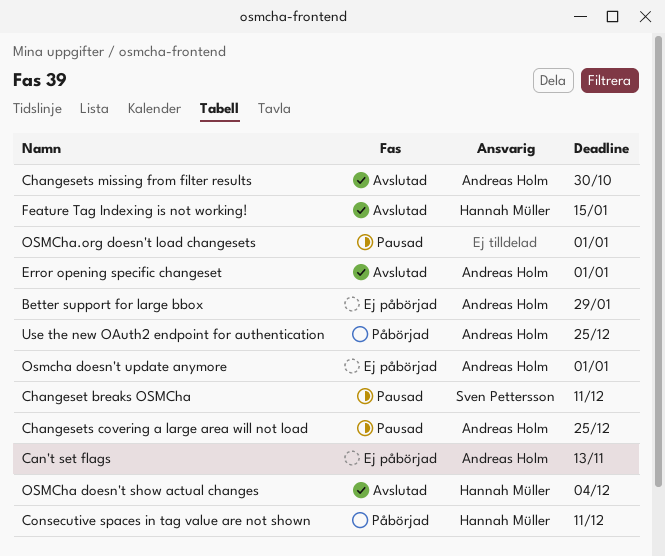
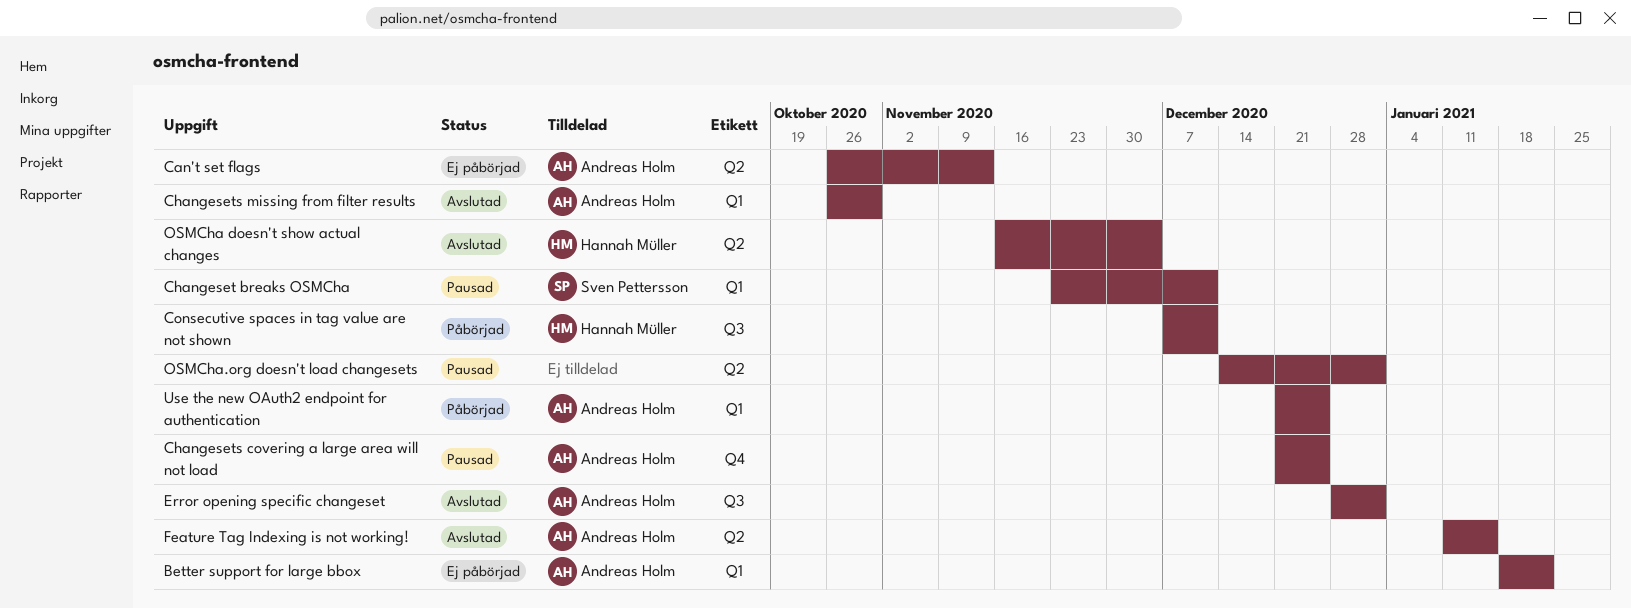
Better support for large bbox, due: Jan 29 -> Jan 22
Feature Tag Indexing is not working!, owner: Hannah Müller -> Andreas Holm
Osmcha doesn't update anymore: present -> none

